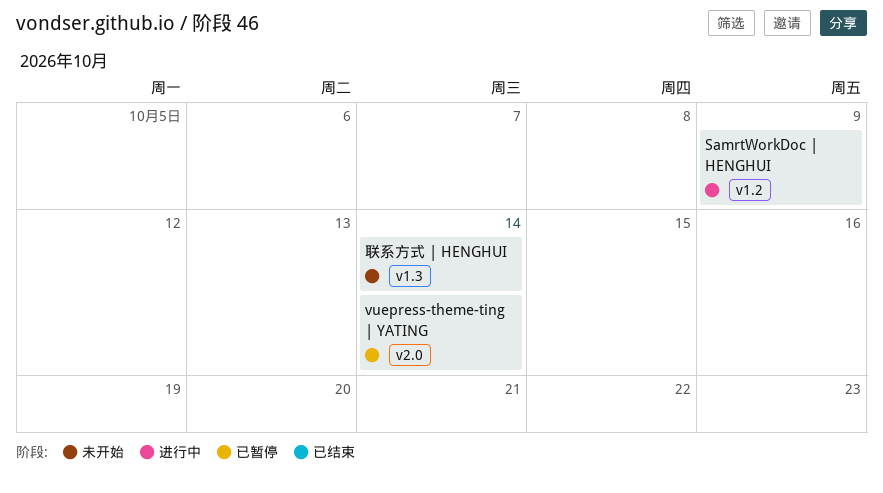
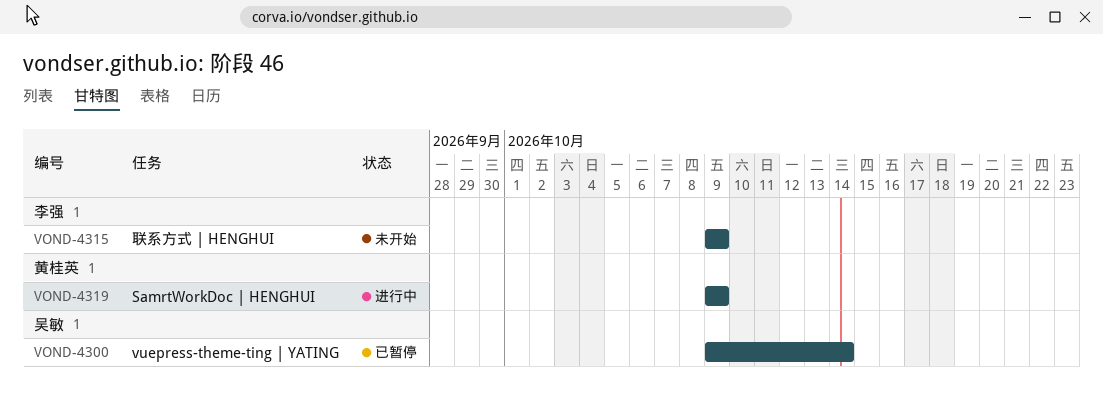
联系方式 | HENGHUI, due: Oct 14 -> Oct 9

